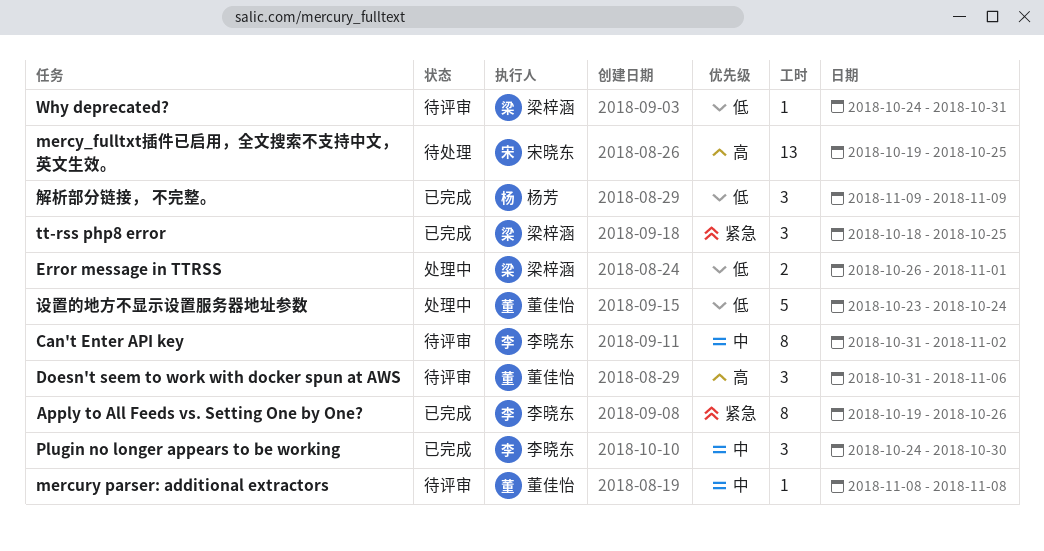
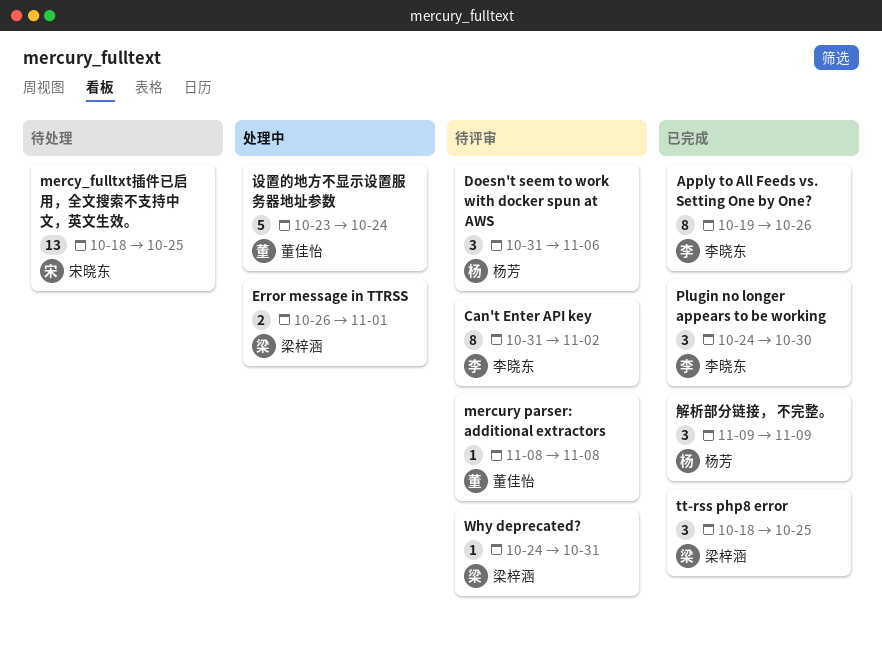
Doesn't seem to work with docker spun at AWS, owner: 董佳怡 -> 杨芳
mercy_fulltxt插件已启用，全文搜索不支持中文，英文生效。, start: Oct 19 -> Oct 18

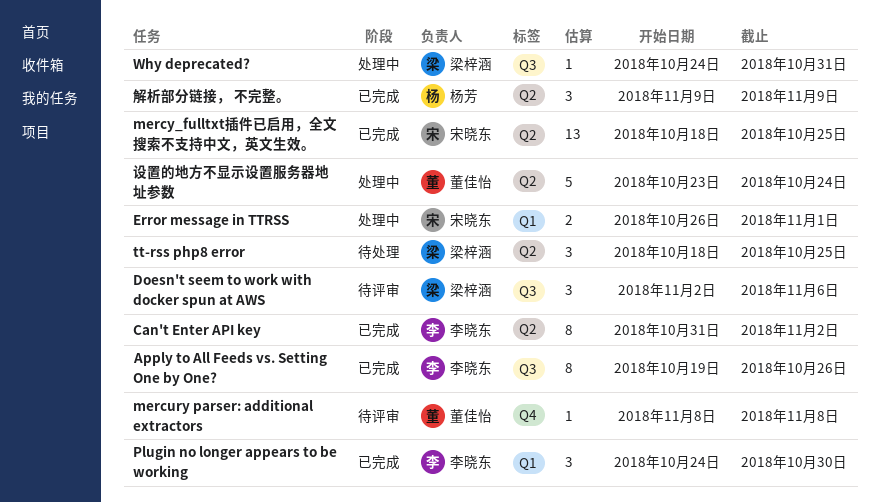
Can't Enter API key, status: 待评审 -> 已完成
Doesn't seem to work with docker spun at AWS, owner: 杨芳 -> 梁梓涵
Doesn't seem to work with docker spun at AWS, start: Oct 31 -> Nov 2
Error message in TTRSS, owner: 梁梓涵 -> 宋晓东
mercy_fulltxt插件已启用，全文搜索不支持中文，英文生效。, status: 待处理 -> 已完成
tt-rss php8 error, status: 已完成 -> 待处理
Why deprecated?, status: 待评审 -> 处理中

